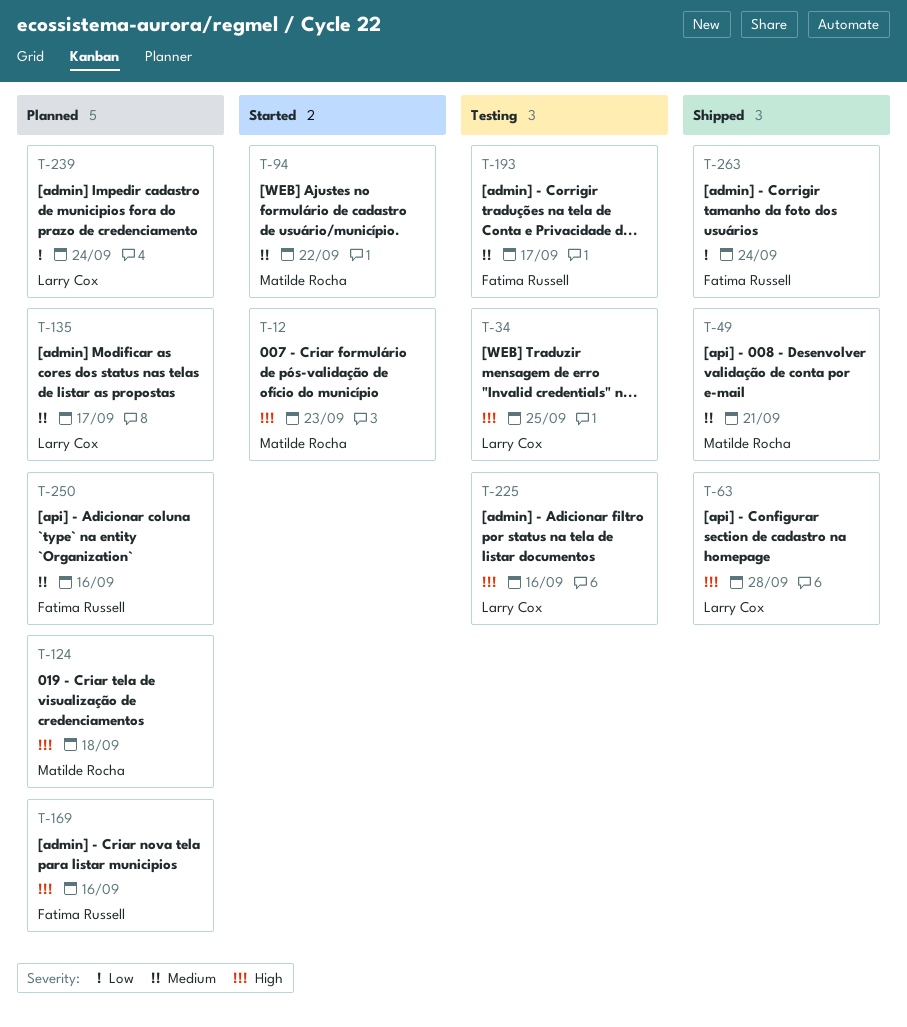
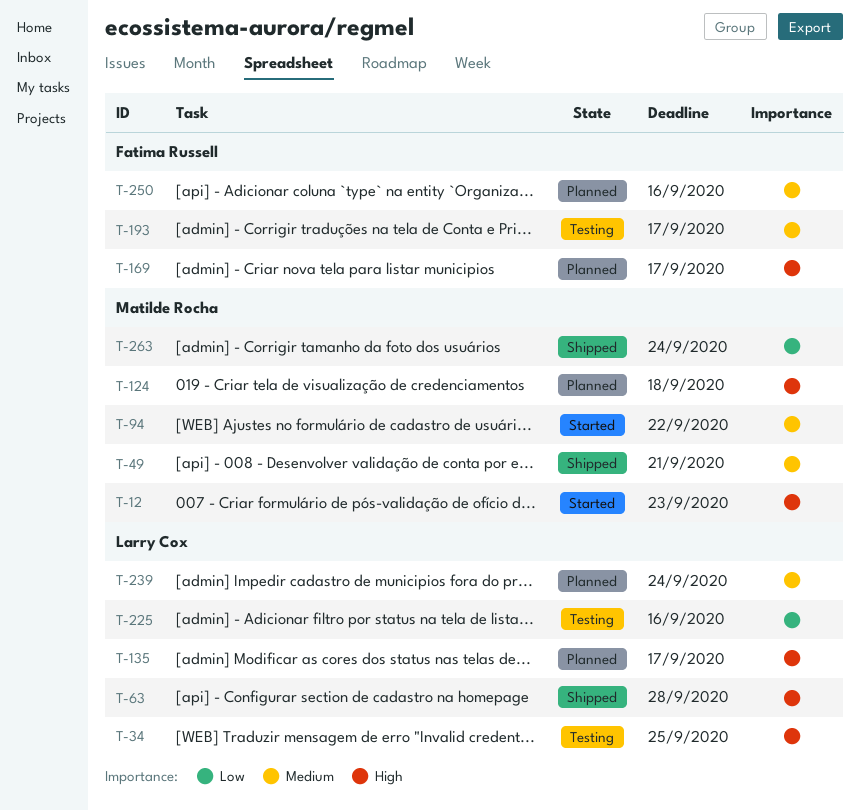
T-135, priority: Medium -> High
T-169, due: Sep 16 -> Sep 17
T-225, priority: High -> Low
T-239, priority: Low -> Medium
T-263, owner: Fatima Russell -> Matilde Rocha

